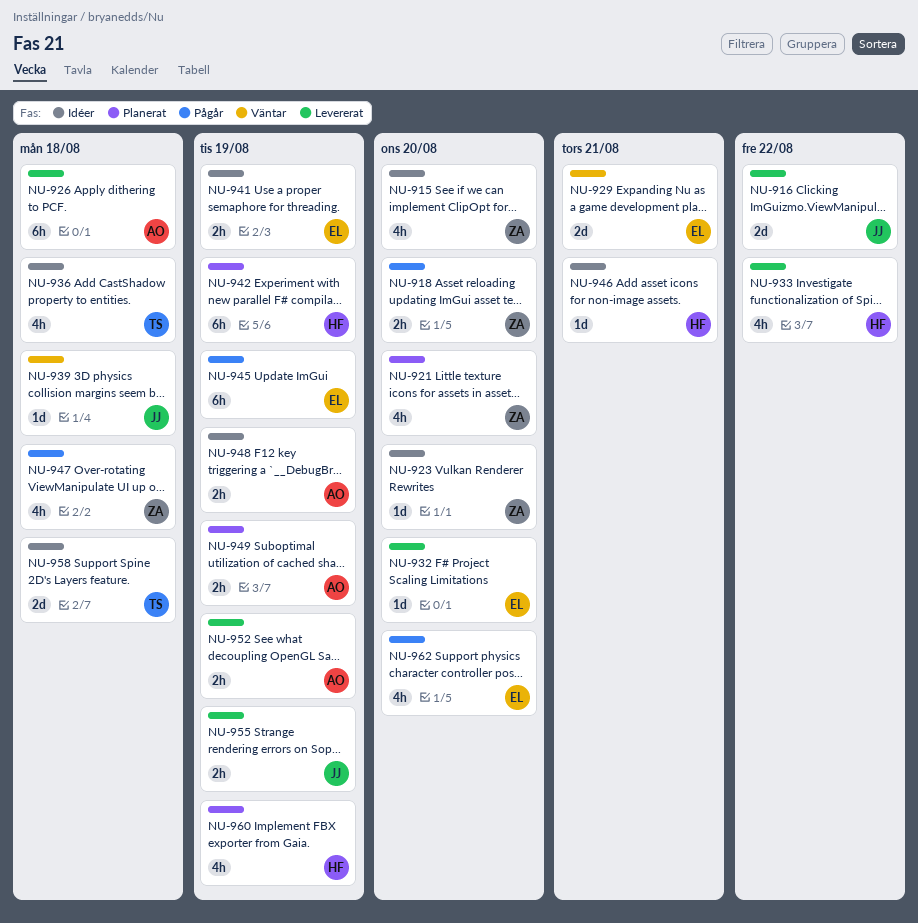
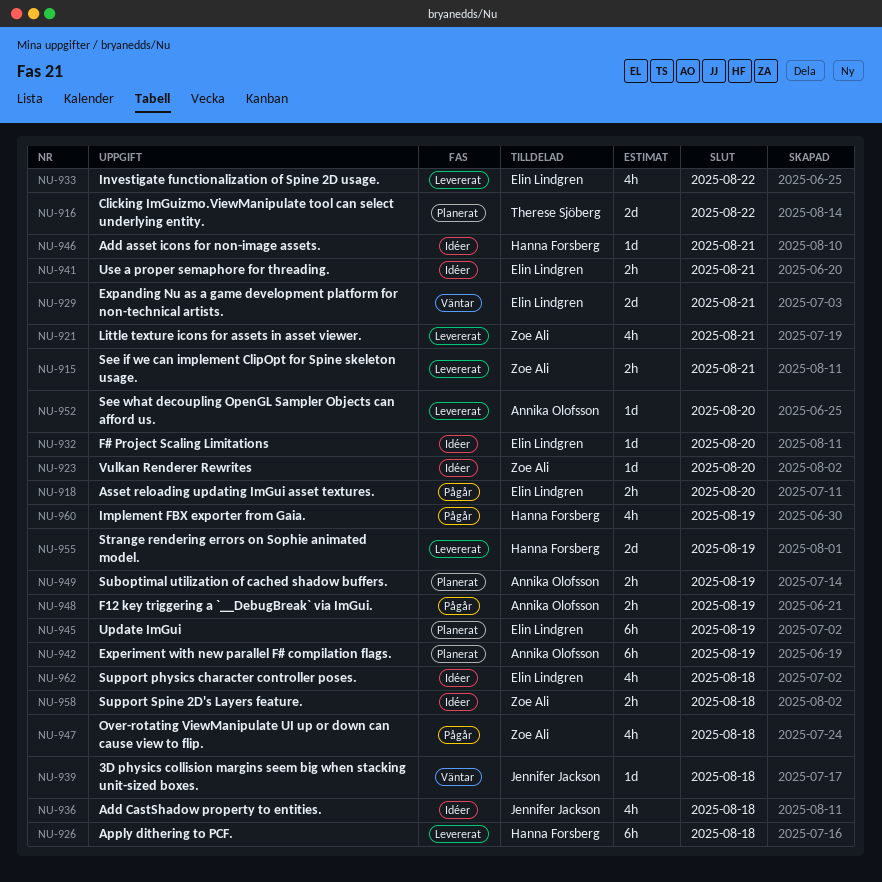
NU-915, status: Idéer -> Levererat
NU-915, estimate: 4h -> 2h
NU-915, due: Aug 20 -> Aug 21
NU-916, status: Levererat -> Planerat
NU-916, owner: Jennifer Jackson -> Therese Sjöberg
NU-918, owner: Zoe Ali -> Elin Lindgren
NU-921, status: Planerat -> Levererat
NU-921, due: Aug 20 -> Aug 21
NU-926, owner: Annika Olofsson -> Hanna Forsberg
NU-932, status: Levererat -> Idéer
NU-933, owner: Hanna Forsberg -> Elin Lindgren
NU-936, owner: Therese Sjöberg -> Jennifer Jackson
NU-941, due: Aug 19 -> Aug 21
NU-942, owner: Hanna Forsberg -> Annika Olofsson
NU-945, status: Pågår -> Planerat
NU-948, status: Idéer -> Pågår
NU-952, estimate: 2h -> 1d
NU-952, due: Aug 19 -> Aug 20
NU-955, owner: Jennifer Jackson -> Hanna Forsberg
NU-955, estimate: 2h -> 2d
NU-958, owner: Therese Sjöberg -> Zoe Ali
NU-958, estimate: 2d -> 2h
NU-960, status: Planerat -> Pågår
NU-962, status: Pågår -> Idéer
NU-962, due: Aug 20 -> Aug 18

